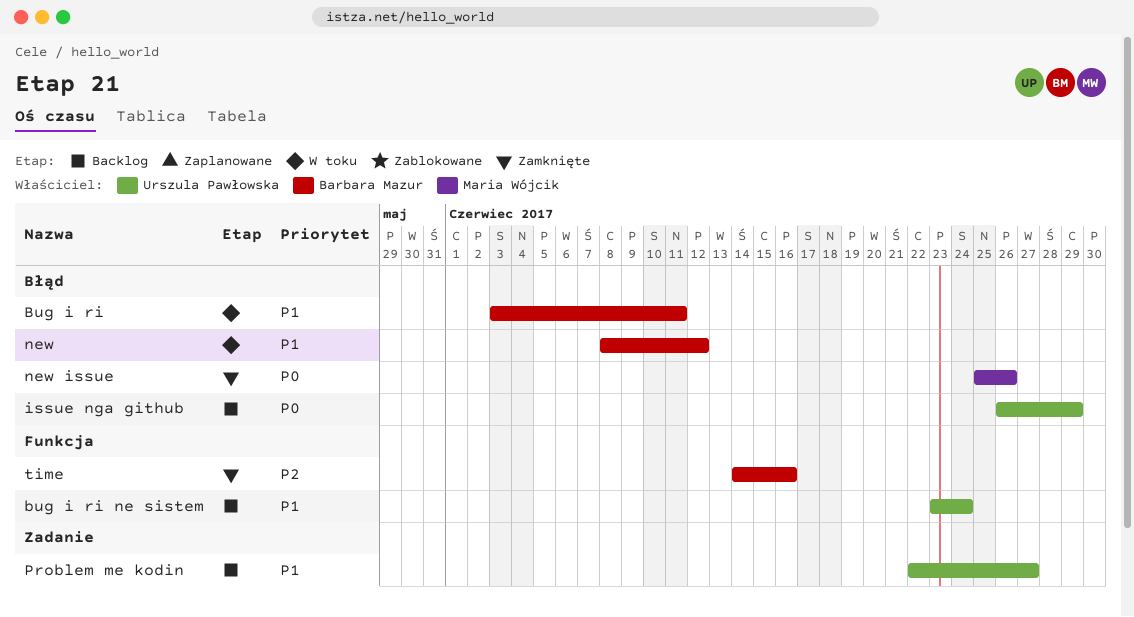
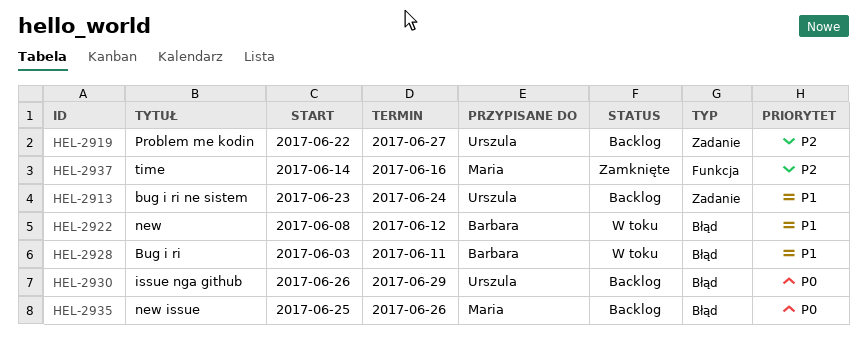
bug i ri ne sistem, label: Funkcja -> Zadanie
new issue, status: Zamknięte -> Backlog
Problem me kodin, priority: P1 -> P2
time, owner: Barbara Mazur -> Maria Wójcik

